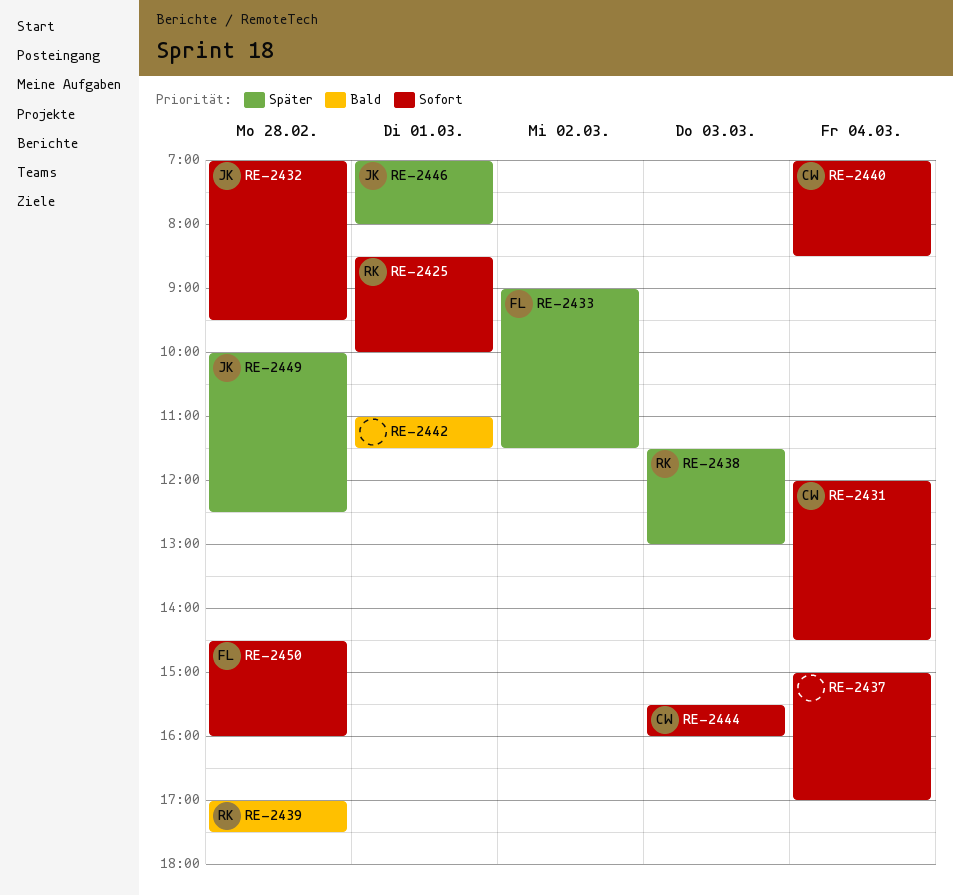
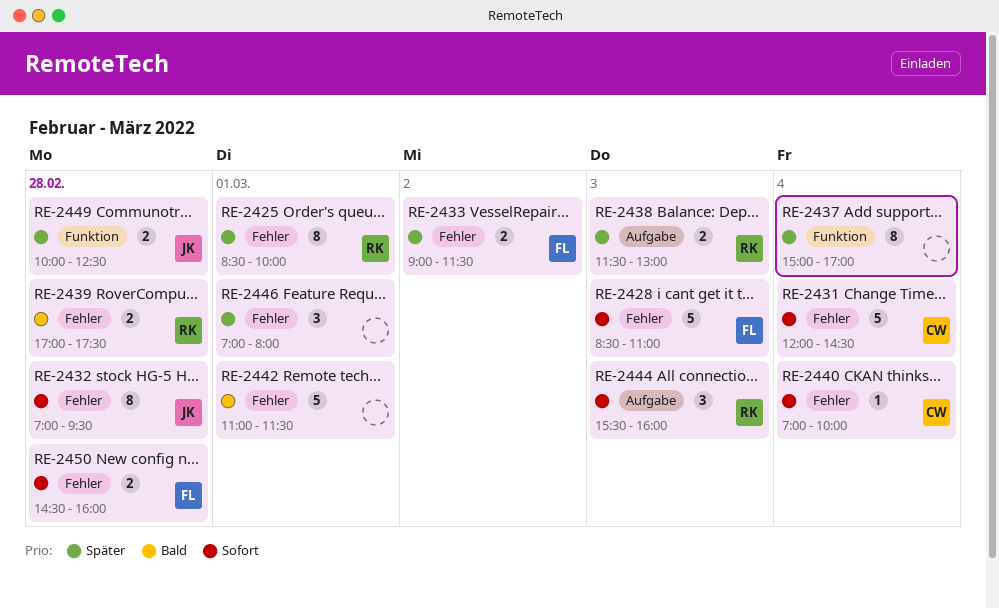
RE-2425, priority: Sofort -> Später
RE-2428: none -> present
RE-2437, priority: Sofort -> Später
RE-2440, ends: 08:30 -> 10:00
RE-2444, owner: CW -> RK
RE-2446, owner: JK -> none

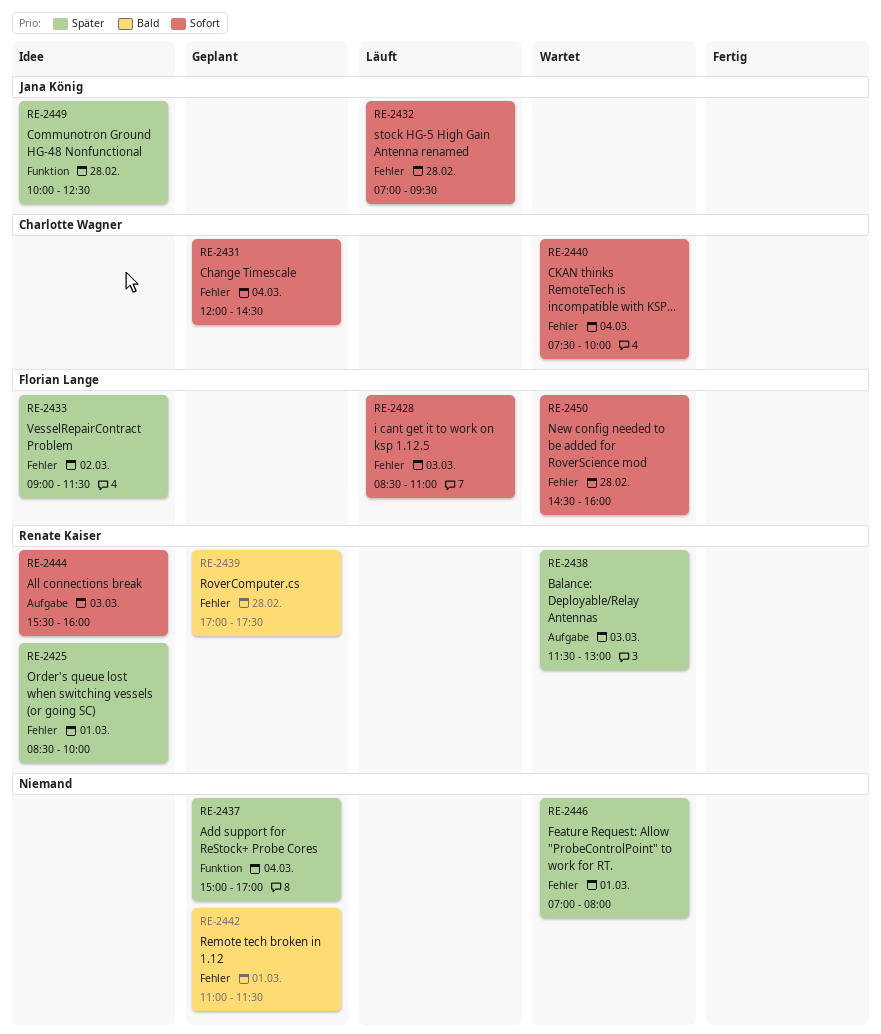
RE-2440, begins: 07:00 -> 07:30

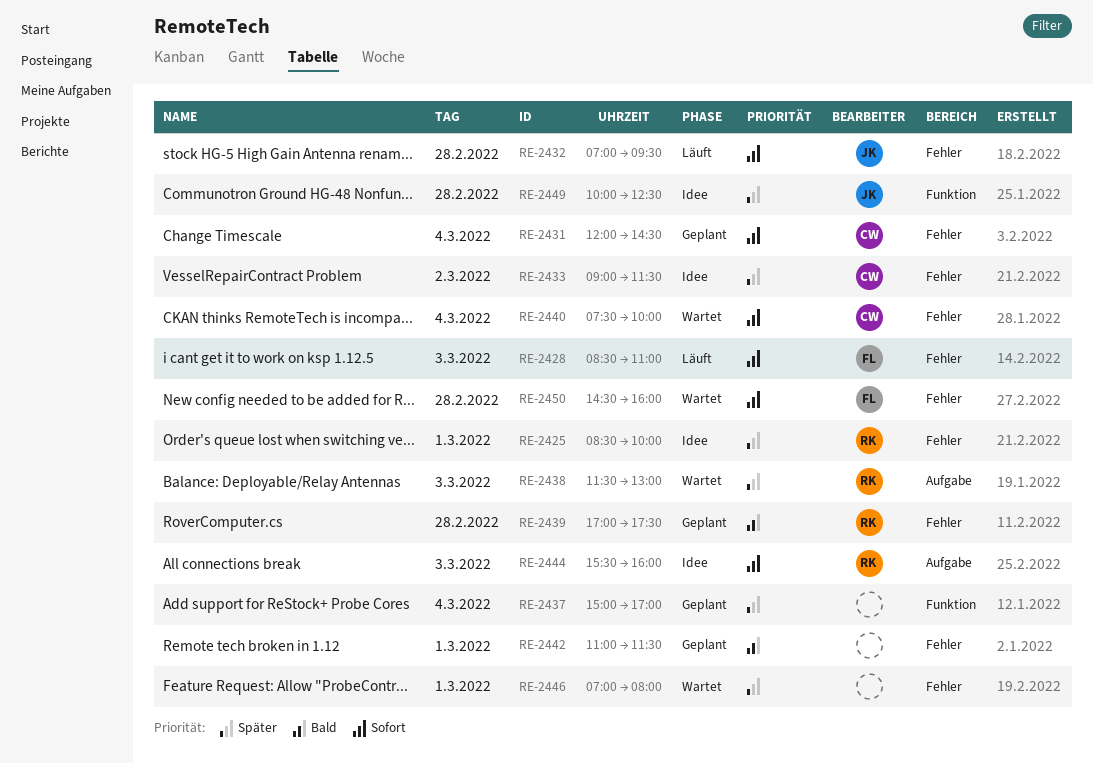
RE-2433, owner: Florian Lange -> Charlotte Wagner

